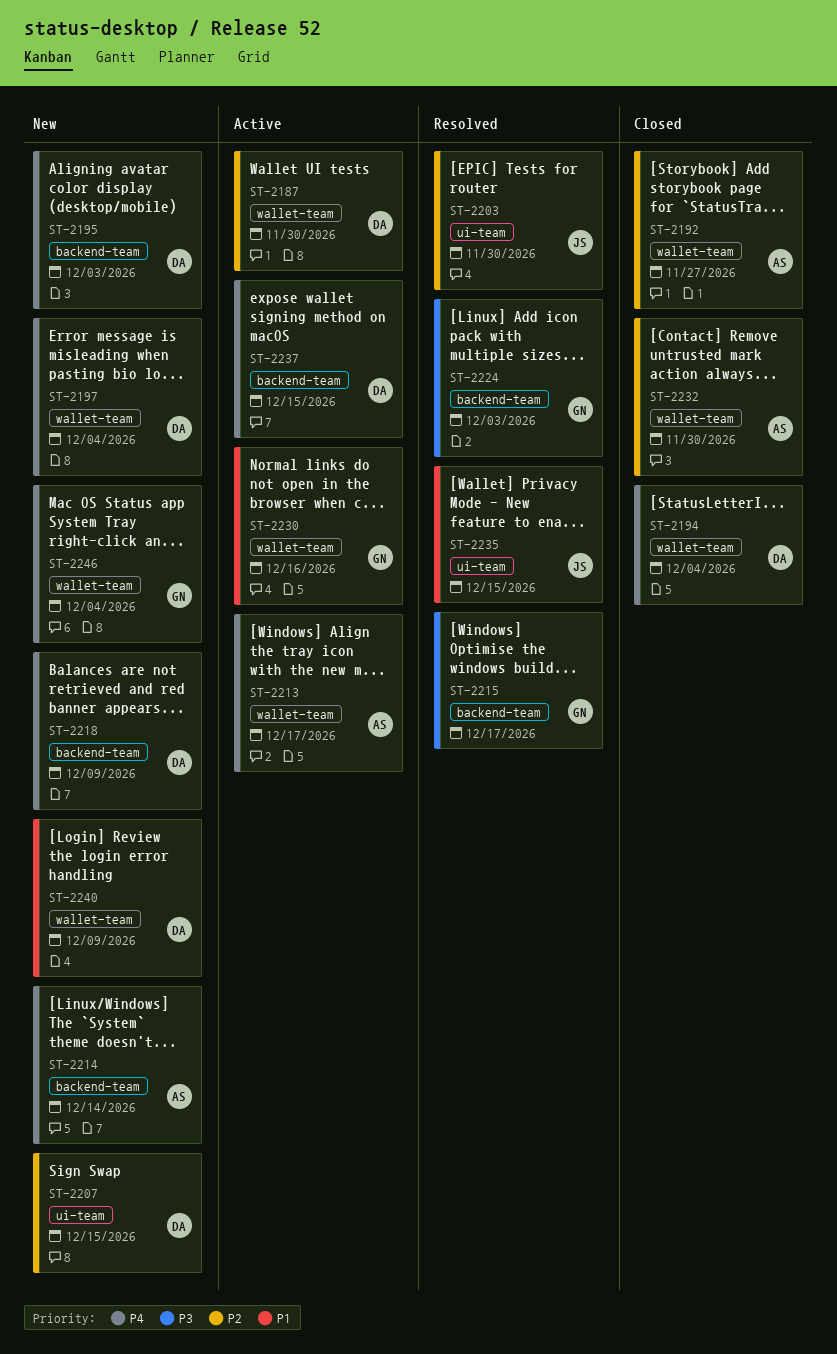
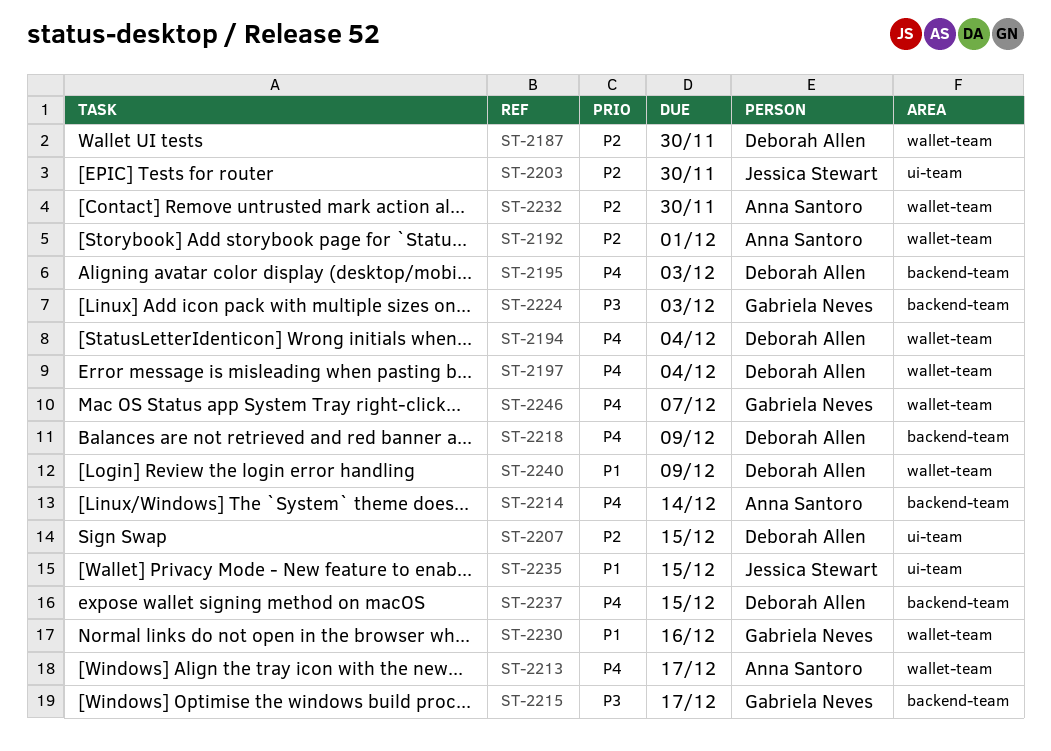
ST-2192, due: Nov 27 -> Dec 1
ST-2246, due: Dec 4 -> Dec 7

